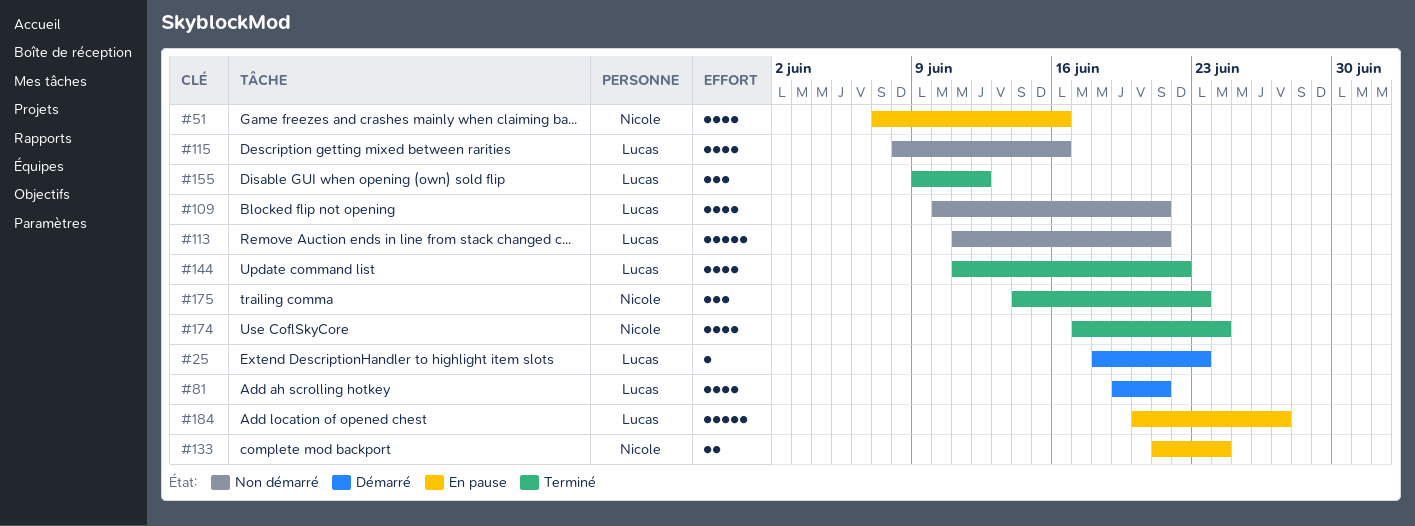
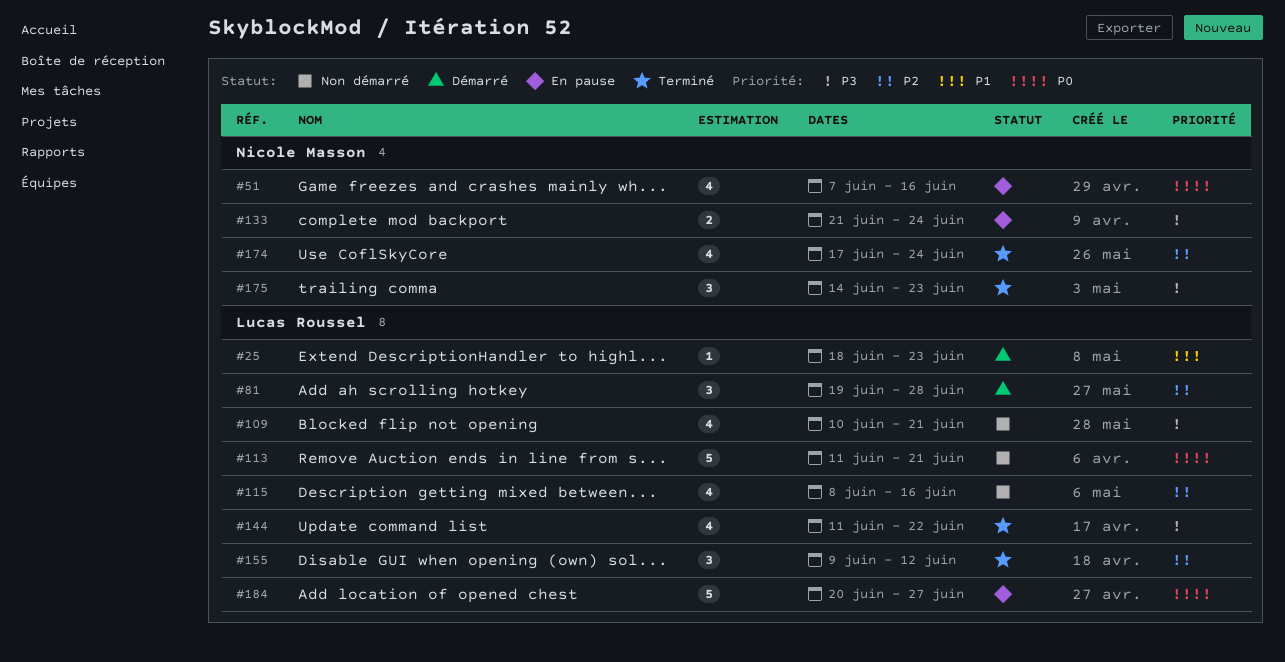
#81, estimate: 4 -> 3
#81, due: Jun 21 -> Jun 28

